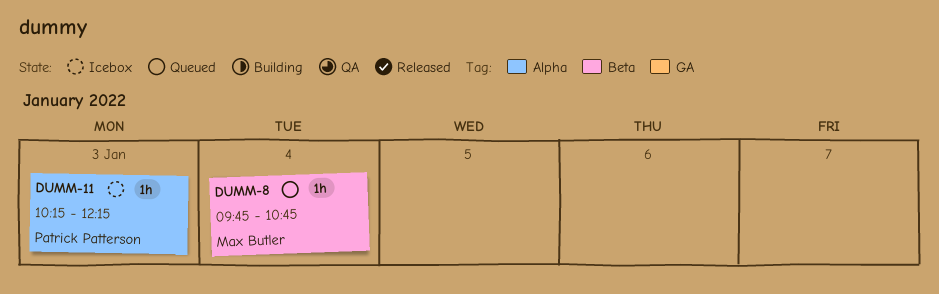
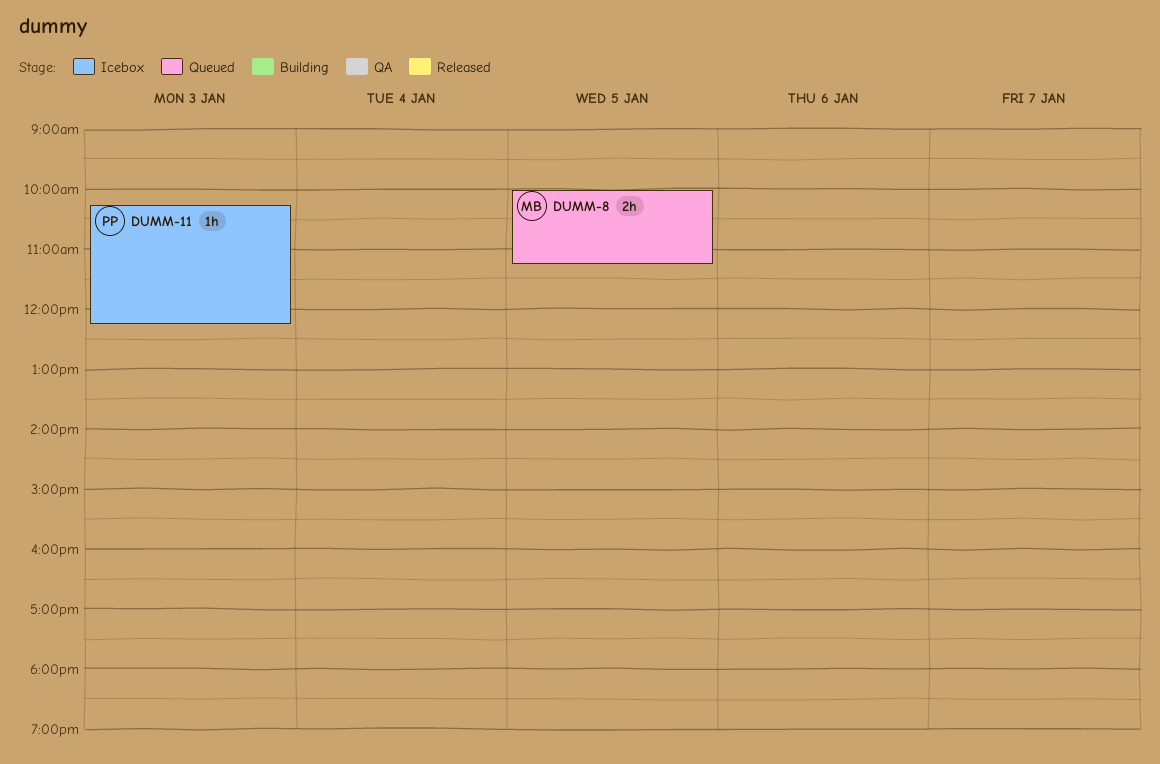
DUMM-8, estimate: 1h -> 2h
DUMM-8, day: Jan 4 -> Jan 5
DUMM-8, begins: 09:45 -> 10:00
DUMM-8, ends: 10:45 -> 11:15

